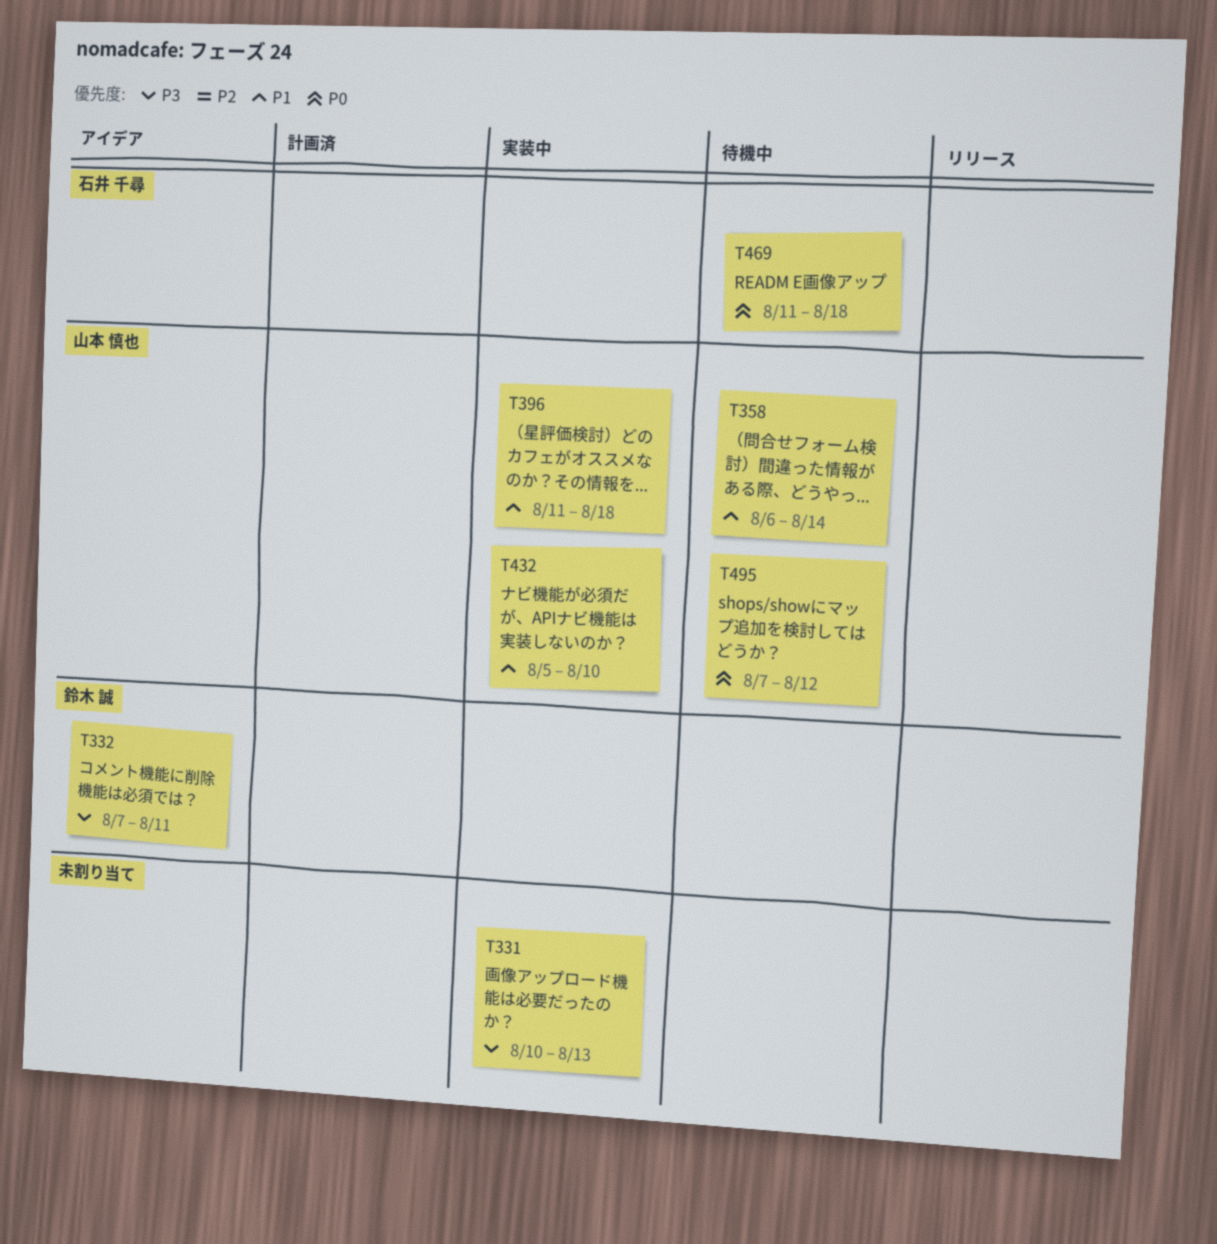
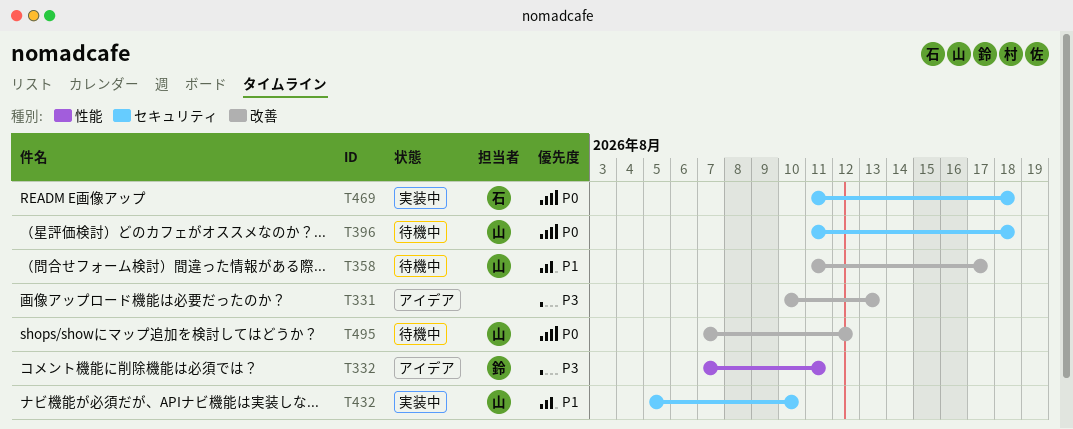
T331, status: 実装中 -> アイデア
T358, start: Aug 6 -> Aug 11
T358, due: Aug 14 -> Aug 17
T396, status: 実装中 -> 待機中
T396, priority: P1 -> P0
T469, status: 待機中 -> 実装中

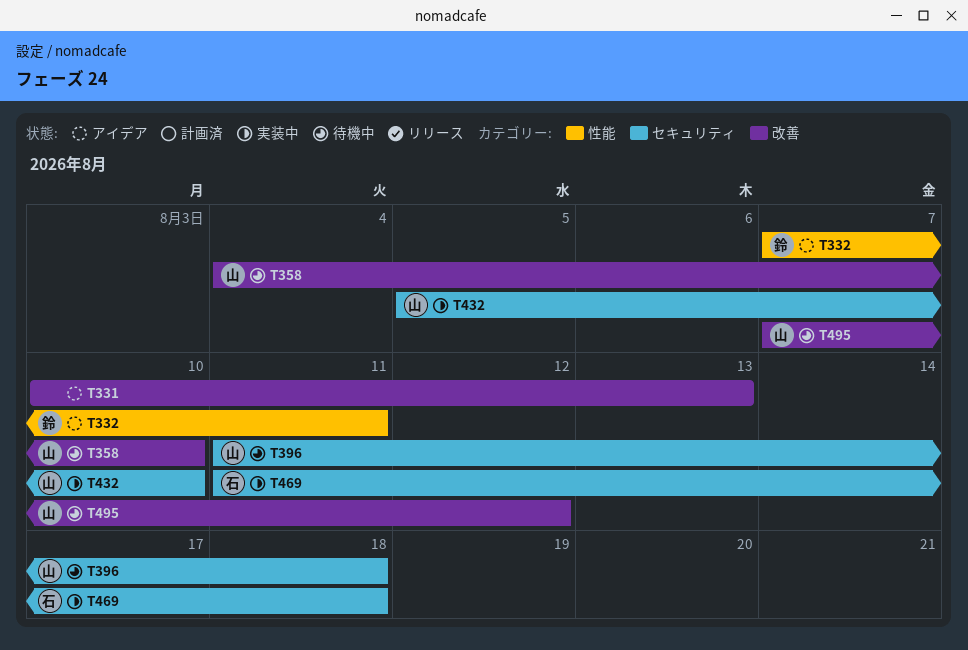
T358, start: Aug 11 -> Aug 4
T358, due: Aug 17 -> Aug 10

